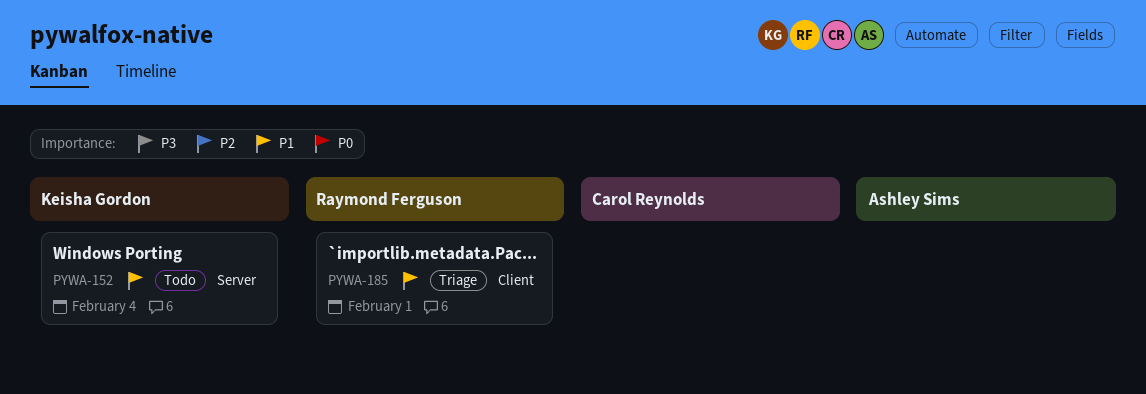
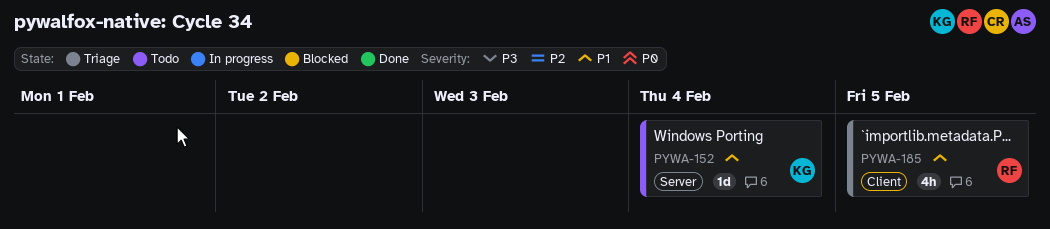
PYWA-185, due: Feb 1 -> Feb 5

